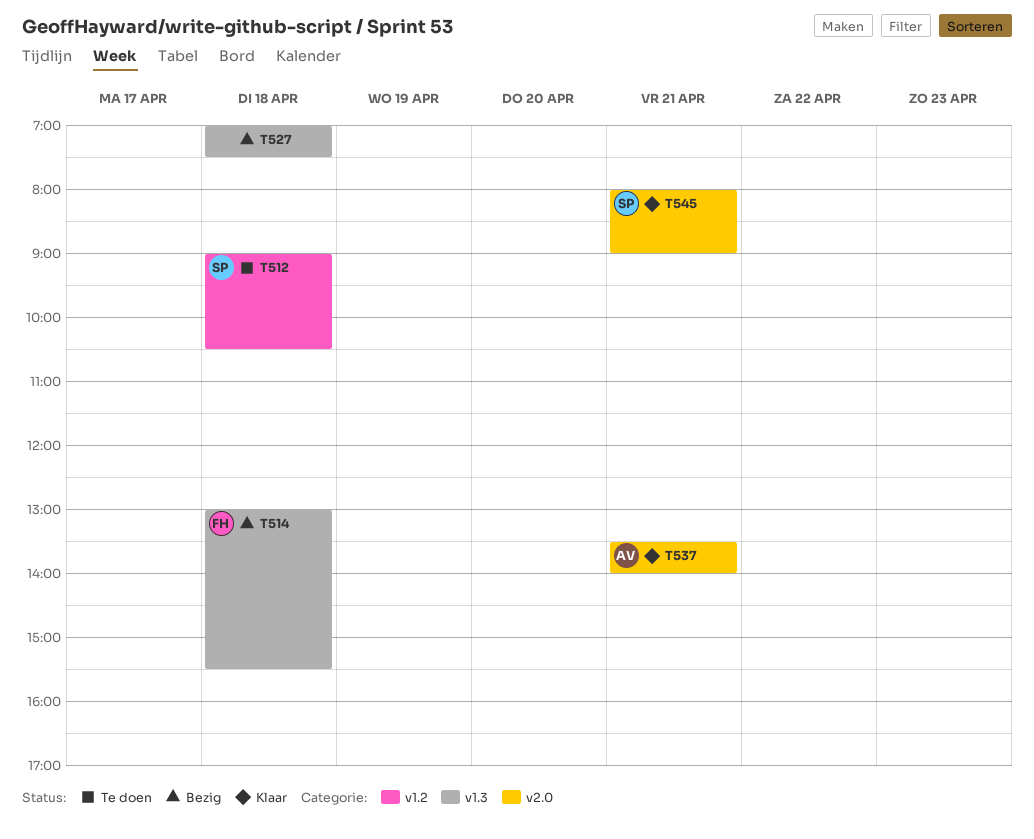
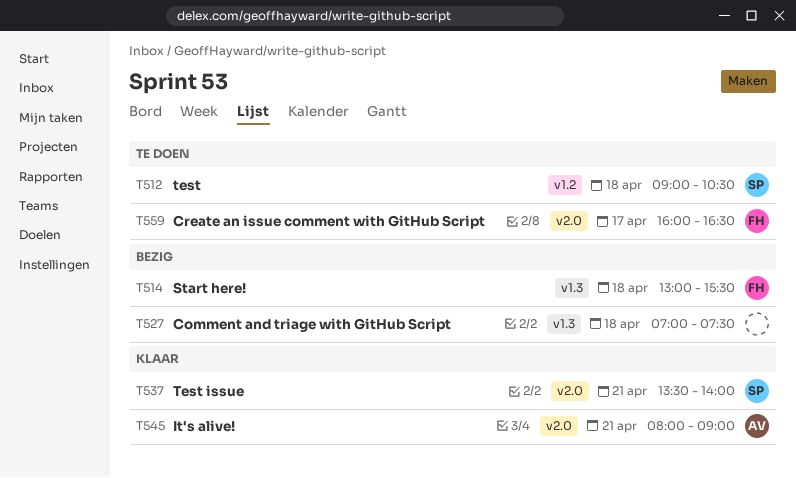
T537, owner: AV -> SP
T545, owner: SP -> AV
T559: none -> present

